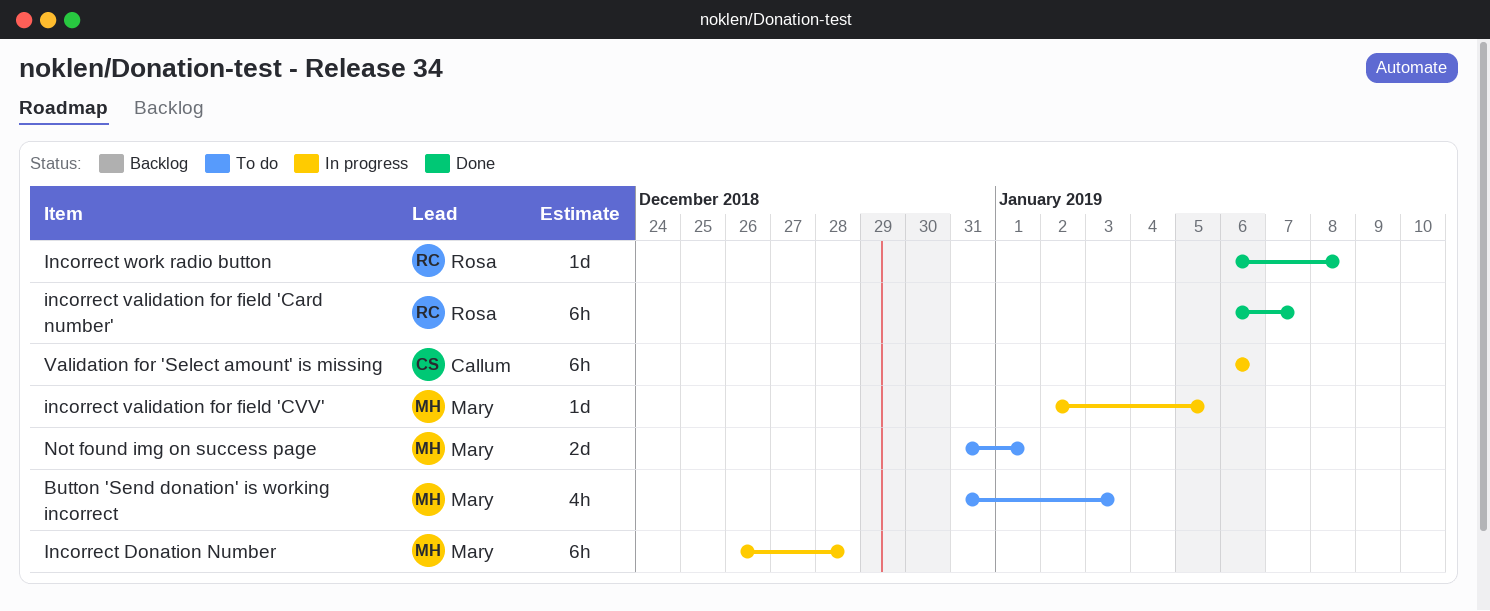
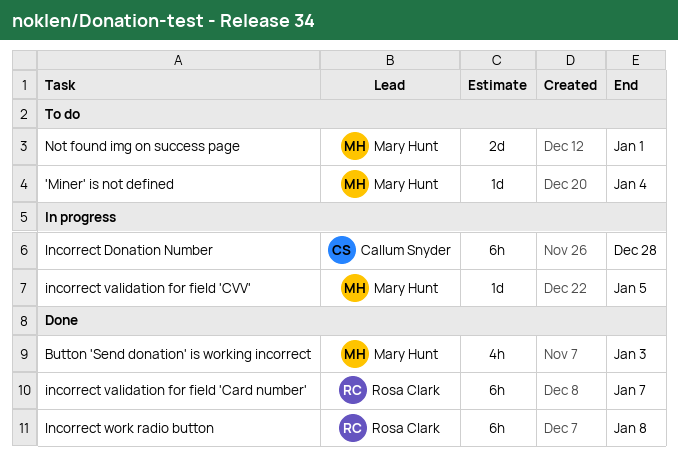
'Miner' is not defined: none -> present
Button 'Send donation' is working incorrect, status: To do -> Done
Incorrect Donation Number, owner: Mary Hunt -> Callum Snyder
Incorrect work radio button, estimate: 1d -> 6h
Validation for 'Select amount' is missing: present -> none

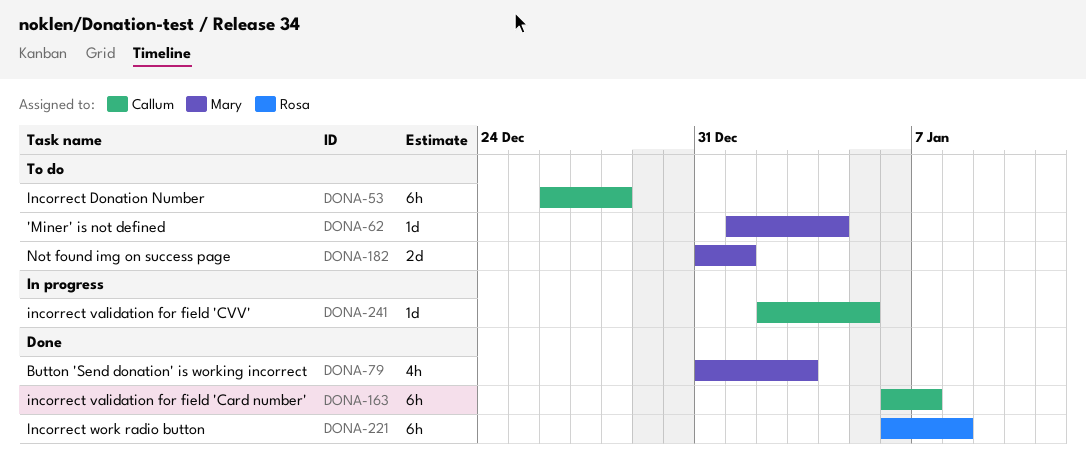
Incorrect Donation Number, status: In progress -> To do
incorrect validation for field 'Card number', owner: Rosa Clark -> Callum Snyder
incorrect validation for field 'CVV', owner: Mary Hunt -> Callum Snyder

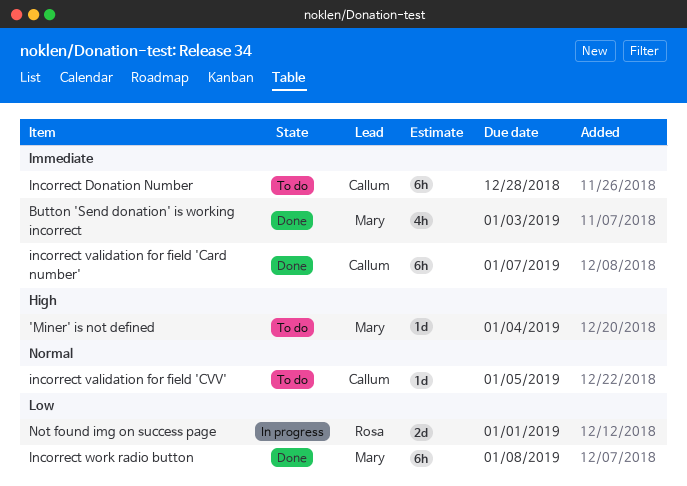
incorrect validation for field 'CVV', status: In progress -> To do
Incorrect work radio button, owner: Rosa -> Mary
Not found img on success page, status: To do -> In progress
Not found img on success page, owner: Mary -> Rosa

